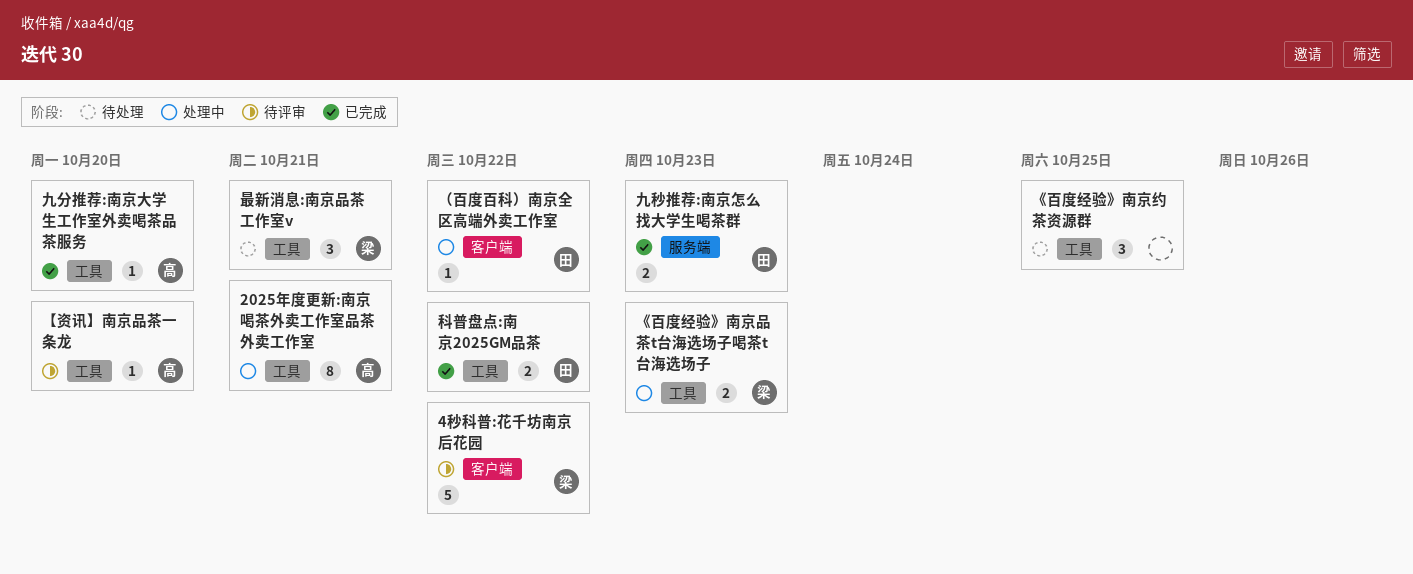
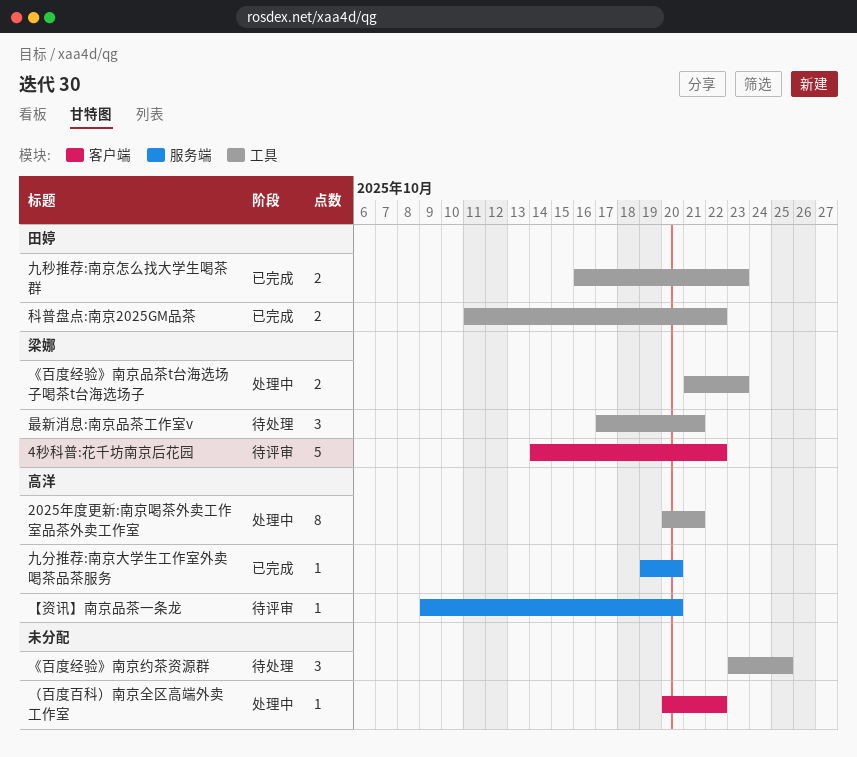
【资讯】南京品茶一条龙, label: 工具 -> 服务端
九分推荐:南京大学生工作室外卖喝茶品茶服务, label: 工具 -> 服务端
九秒推荐:南京怎么找大学生喝茶群, label: 服务端 -> 工具
（百度百科）南京全区高端外卖工作室, owner: 田婷 -> none

